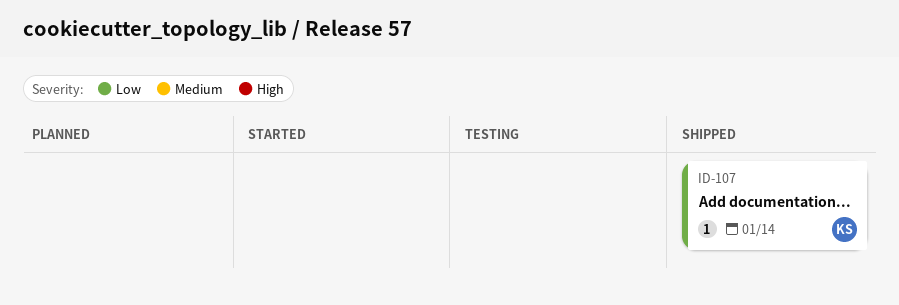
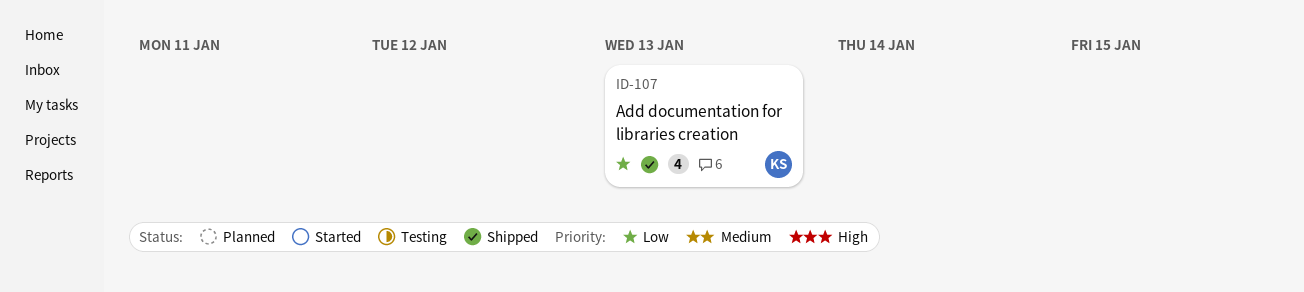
ID-107, estimate: 1 -> 4
ID-107, due: Jan 14 -> Jan 13

